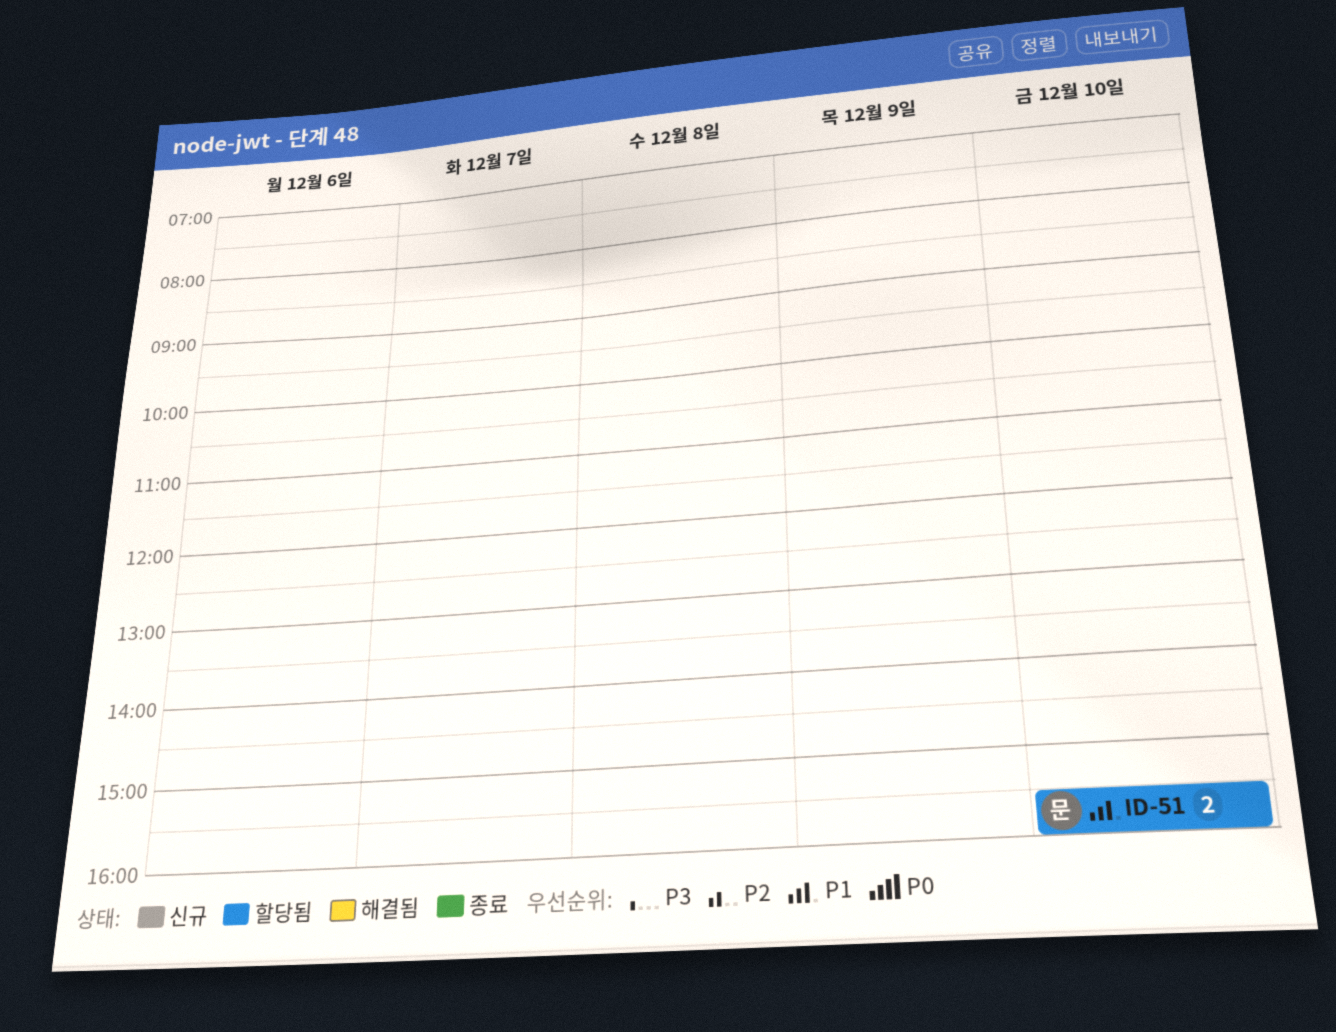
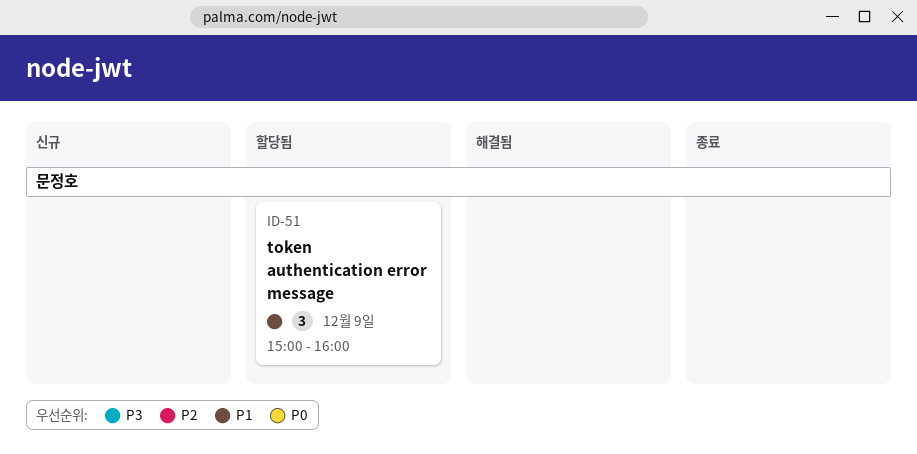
ID-51, estimate: 2 -> 3
ID-51, day: Dec 10 -> Dec 9
ID-51, begins: 15:30 -> 15:00

